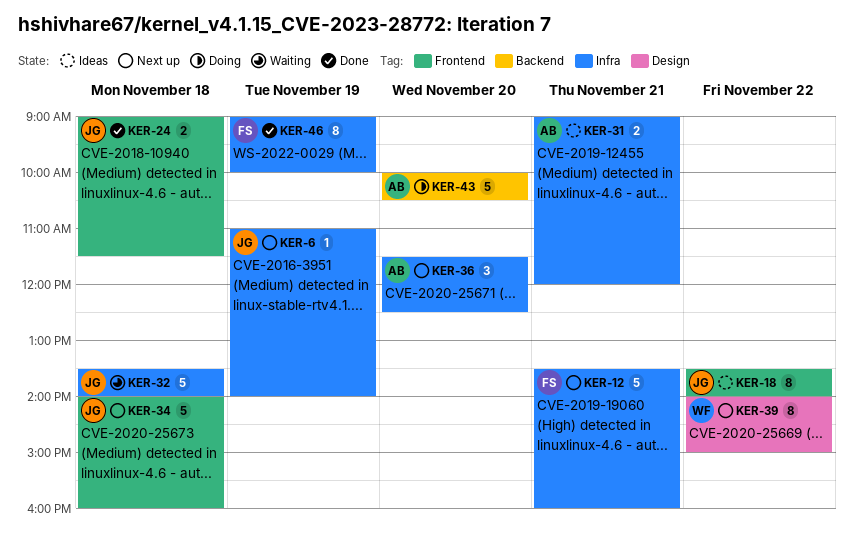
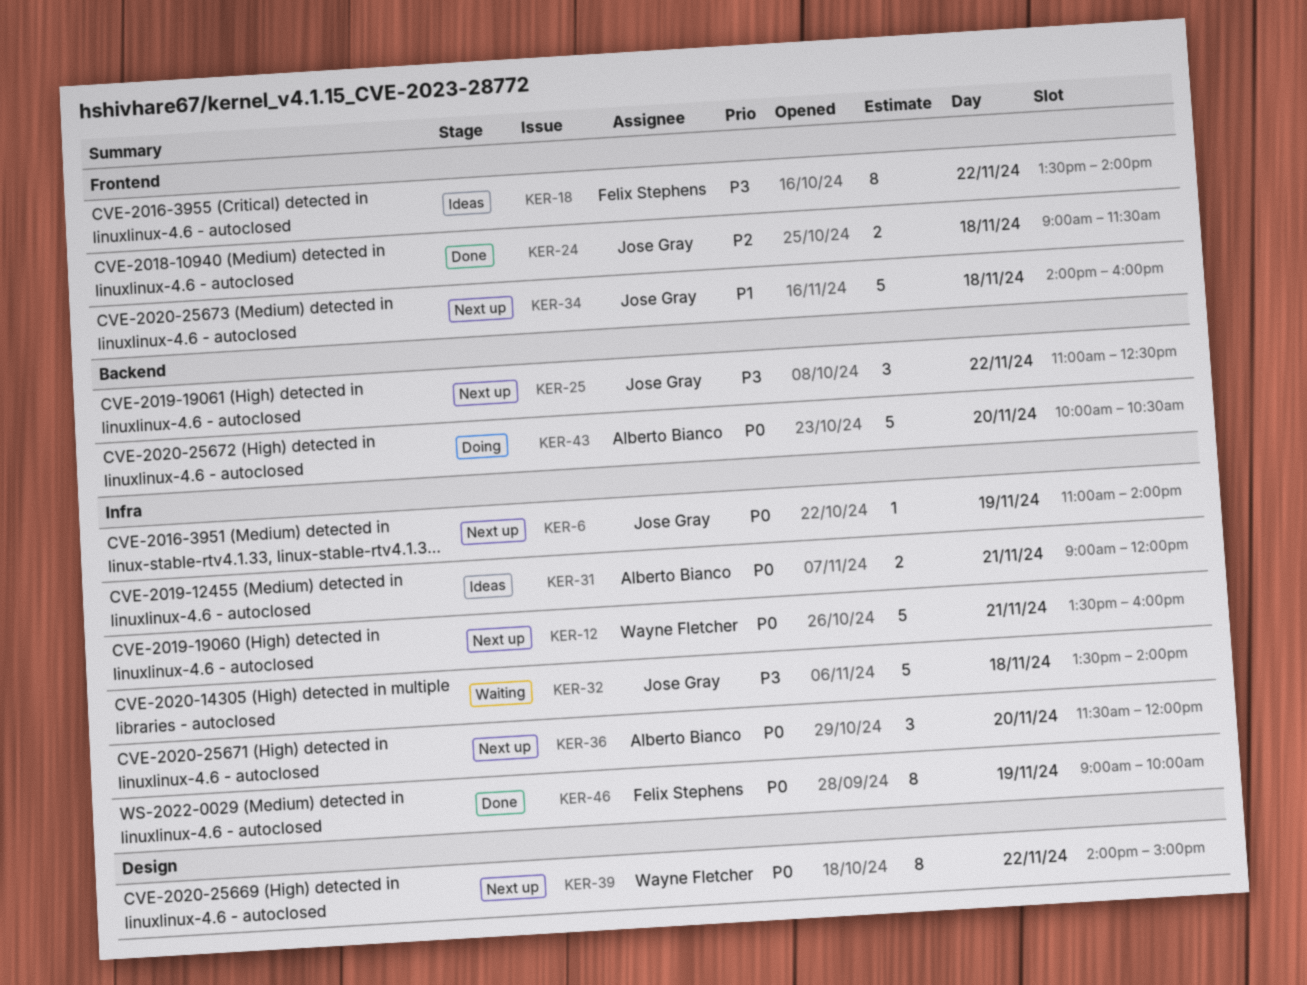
KER-12, owner: Felix Stephens -> Wayne Fletcher
KER-18, owner: Jose Gray -> Felix Stephens
KER-25: none -> present
KER-36, ends: 12:30 -> 12:00

